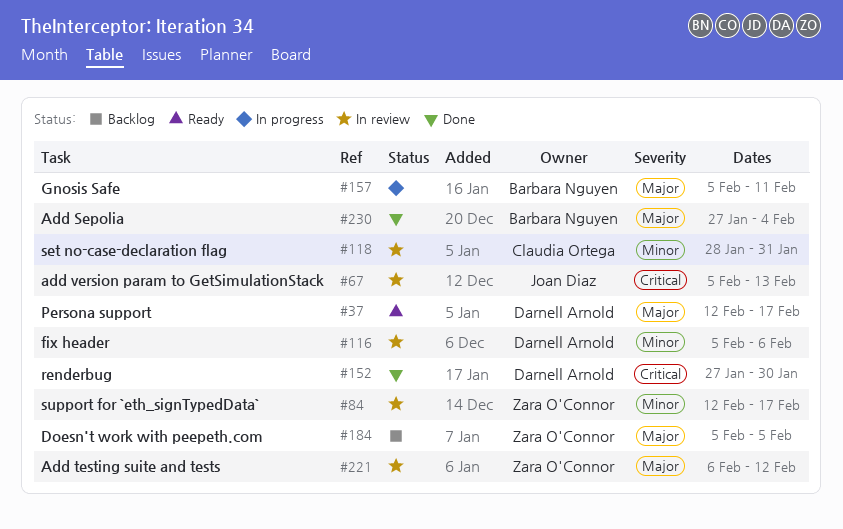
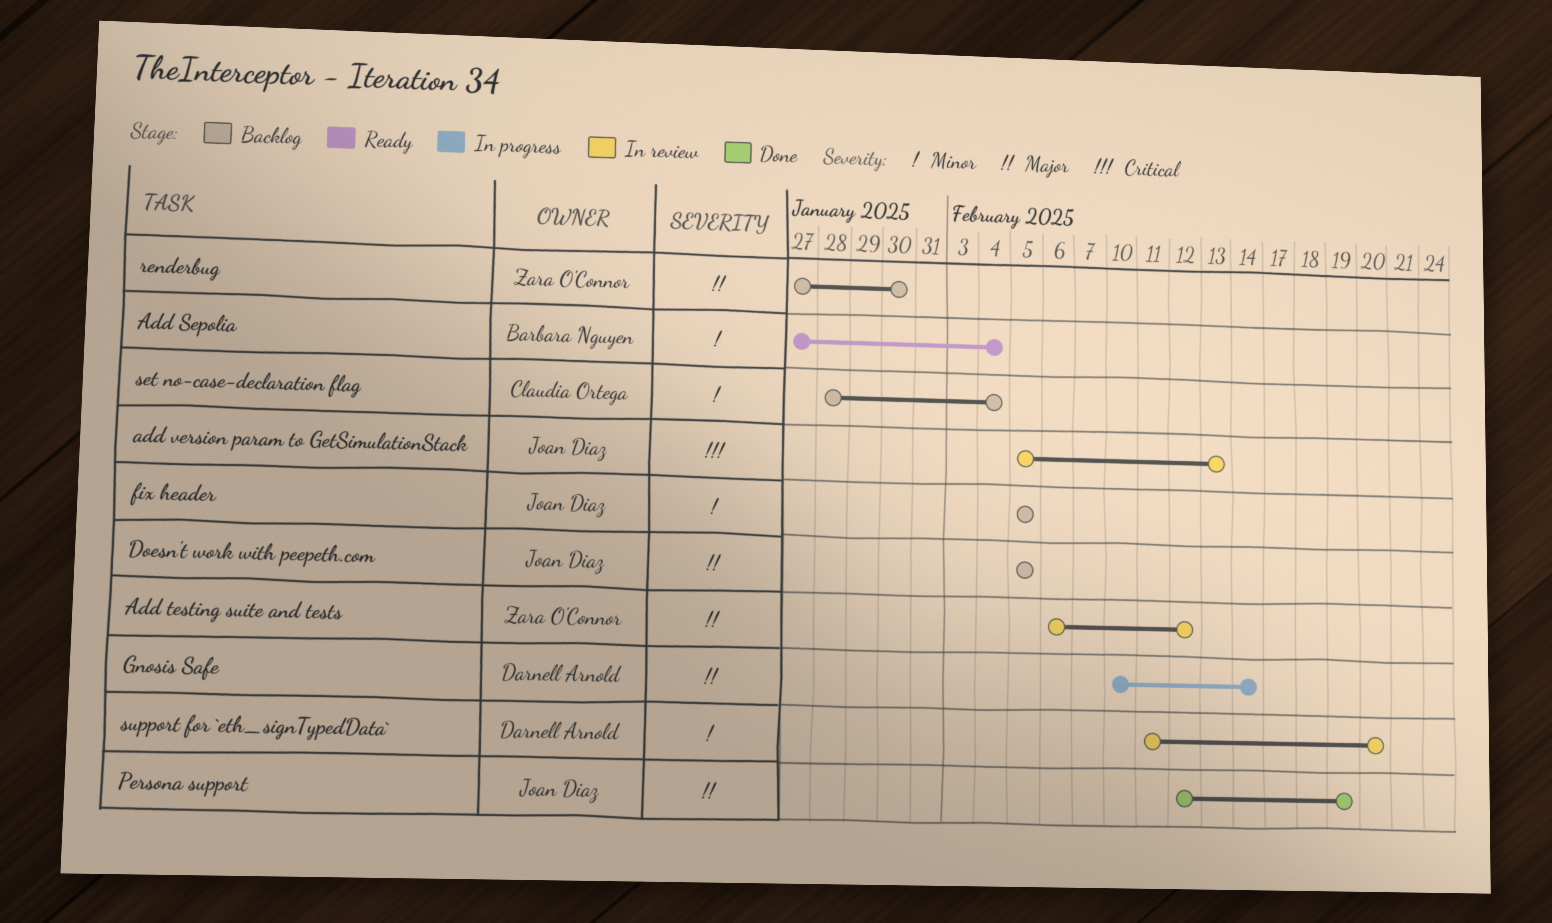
Add Sepolia, status: Done -> Ready
Add Sepolia, priority: Major -> Minor
Doesn't work with peepeth.com, owner: Zara O'Connor -> Joan Diaz
fix header, status: In review -> Backlog
fix header, owner: Darnell Arnold -> Joan Diaz
fix header, due: Feb 6 -> Feb 5
Gnosis Safe, owner: Barbara Nguyen -> Darnell Arnold
Gnosis Safe, start: Feb 5 -> Feb 10
Gnosis Safe, due: Feb 11 -> Feb 14
Persona support, status: Ready -> Done
Persona support, owner: Darnell Arnold -> Joan Diaz
Persona support, due: Feb 17 -> Feb 19
renderbug, status: Done -> Backlog
renderbug, owner: Darnell Arnold -> Zara O'Connor
renderbug, priority: Critical -> Major
set no-case-declaration flag, status: In review -> Backlog
set no-case-declaration flag, due: Jan 31 -> Feb 4
support for `eth_signTypedData`, owner: Zara O'Connor -> Darnell Arnold
support for `eth_signTypedData`, start: Feb 12 -> Feb 11
support for `eth_signTypedData`, due: Feb 17 -> Feb 20

